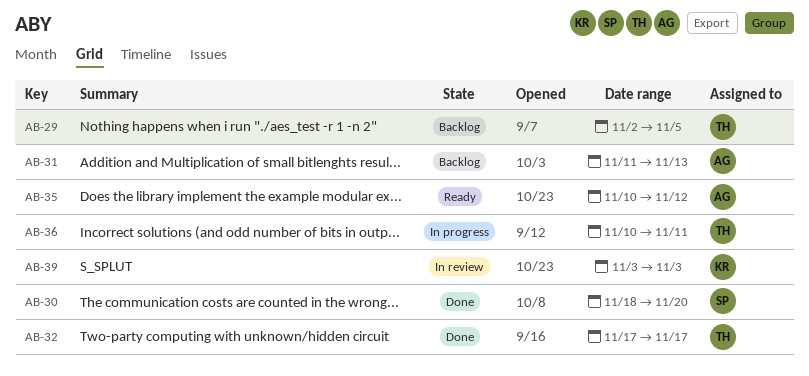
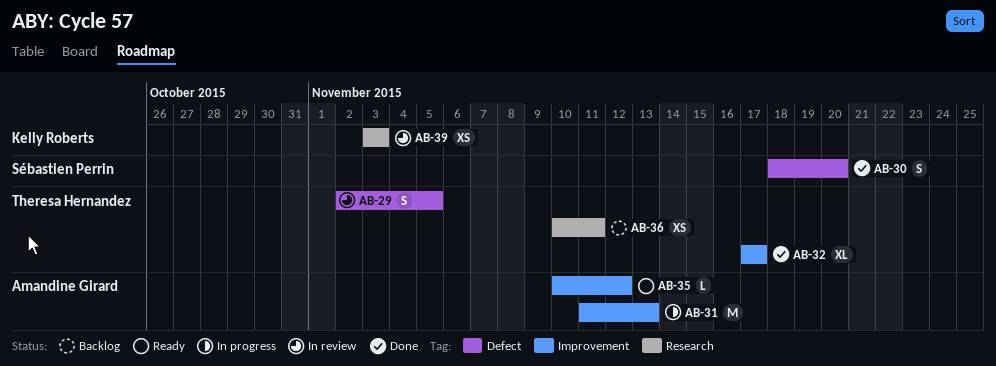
AB-29, status: Backlog -> In review
AB-31, status: Backlog -> In progress
AB-36, status: In progress -> Backlog

